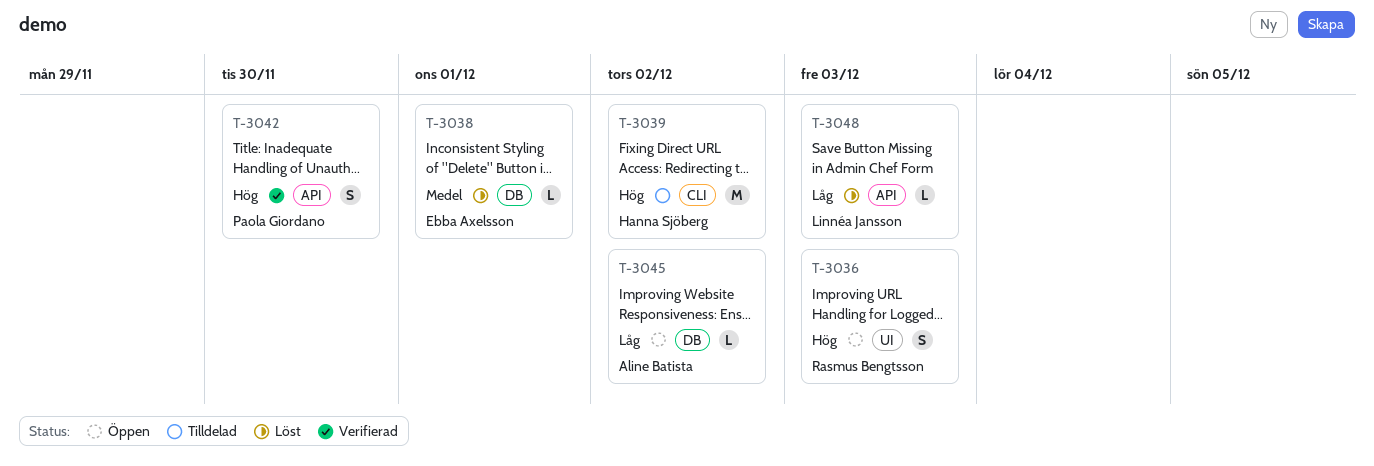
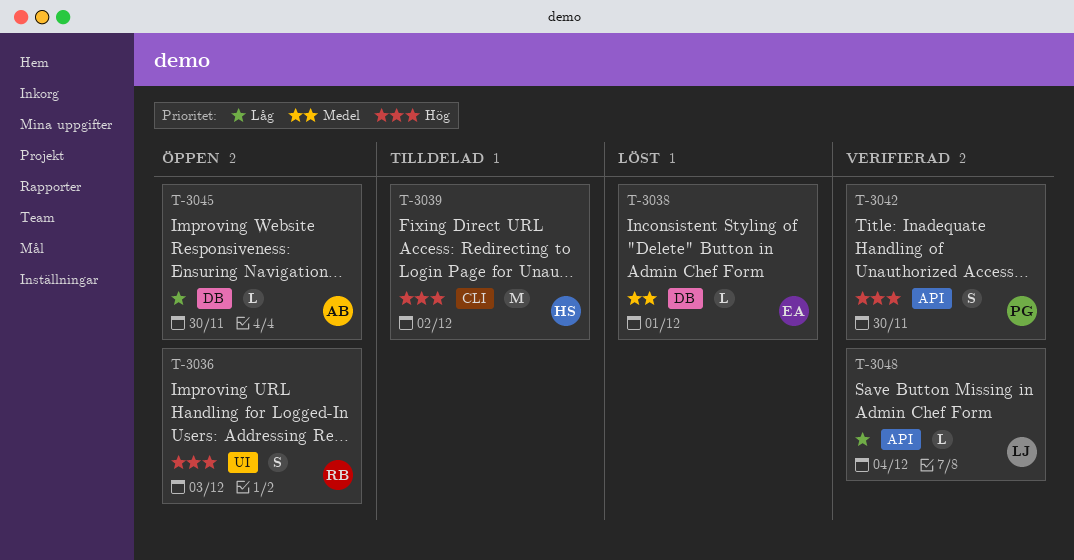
T-3045, due: Dec 2 -> Nov 30
T-3048, status: Löst -> Verifierad
T-3048, due: Dec 3 -> Dec 4

